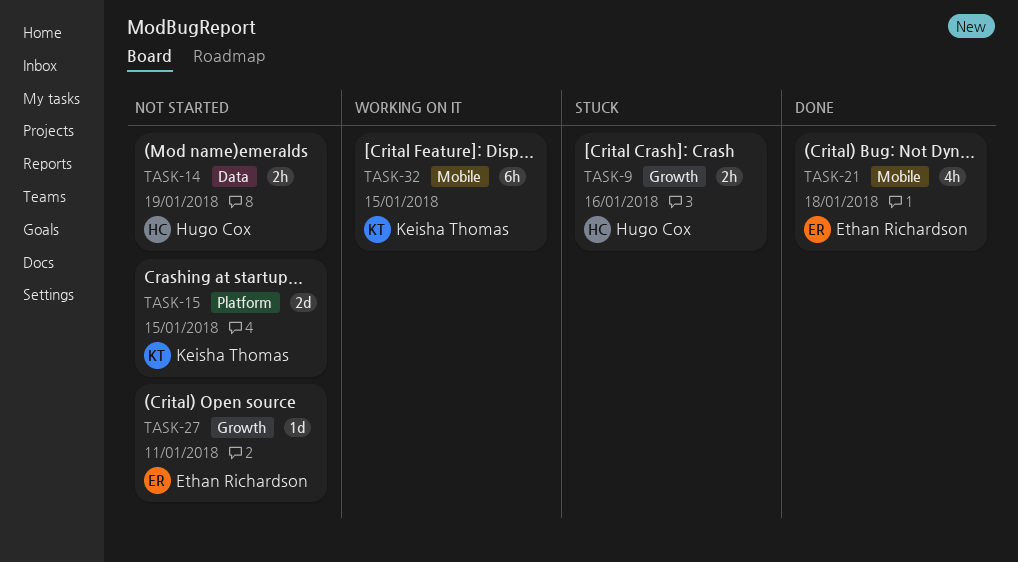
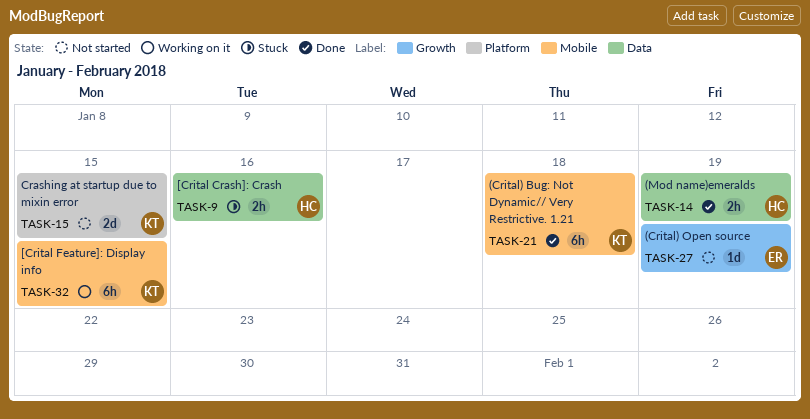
TASK-9, label: Growth -> Data
TASK-14, status: Not started -> Done
TASK-21, owner: Ethan Richardson -> Keisha Thomas
TASK-21, estimate: 4h -> 6h
TASK-27, due: Jan 11 -> Jan 19

